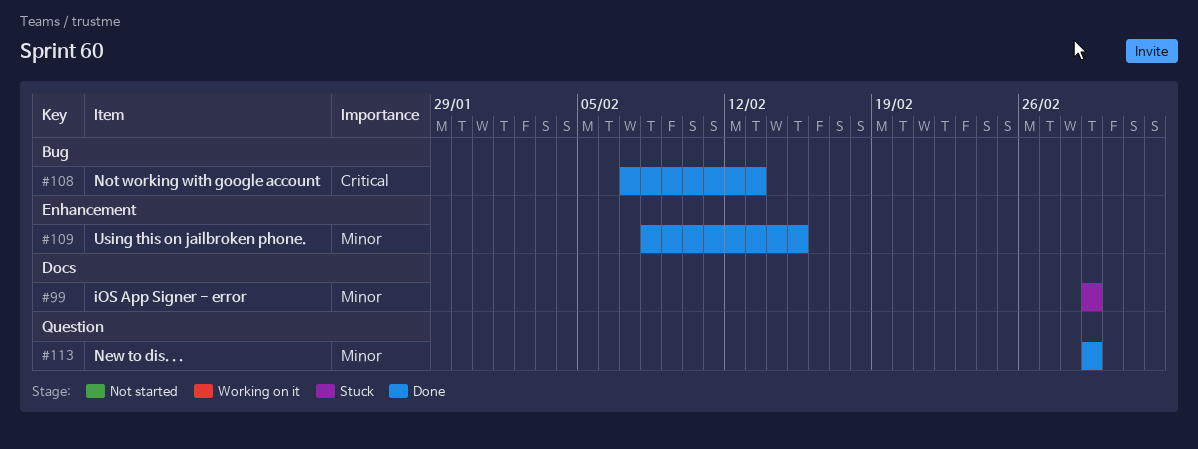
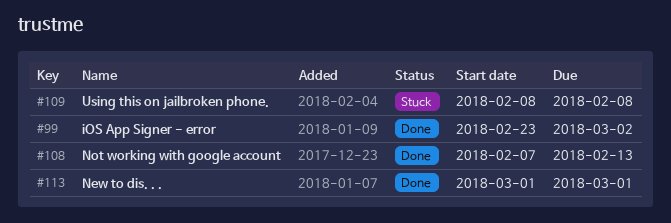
#99, status: Stuck -> Done
#99, start: Mar 1 -> Feb 23
#99, due: Mar 1 -> Mar 2
#109, status: Done -> Stuck
#109, due: Feb 15 -> Feb 8

